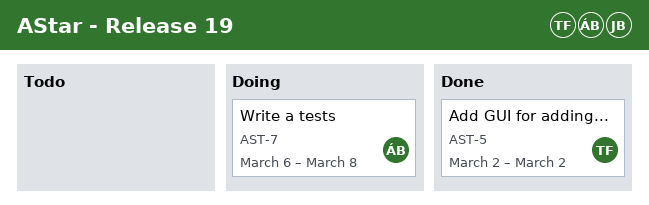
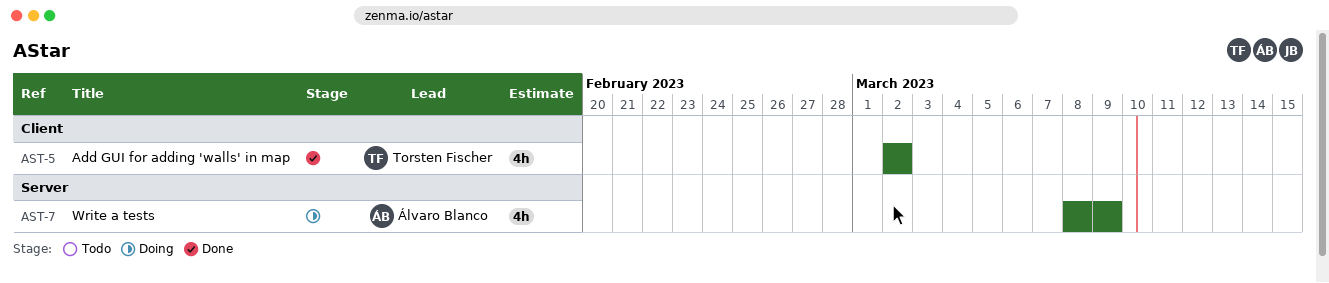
AST-7, start: Mar 6 -> Mar 8
AST-7, due: Mar 8 -> Mar 9

